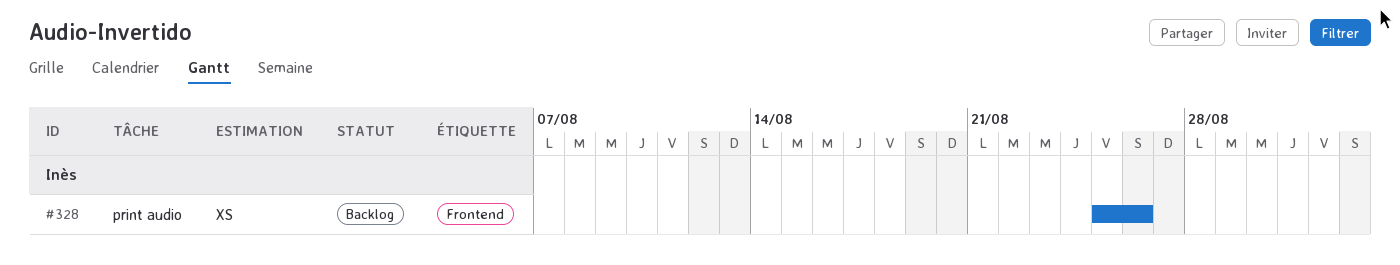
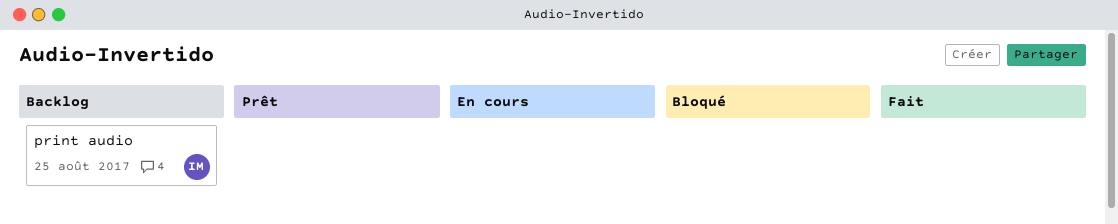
print audio, due: Aug 26 -> Aug 25

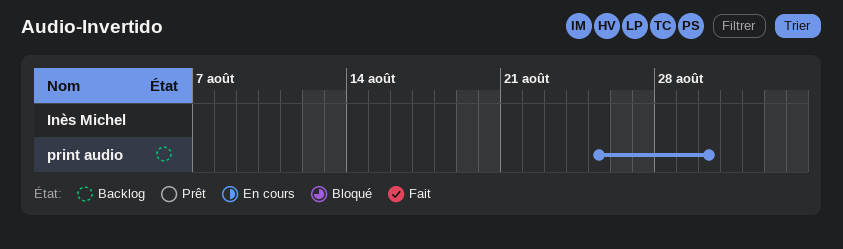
print audio, due: Aug 25 -> Aug 30

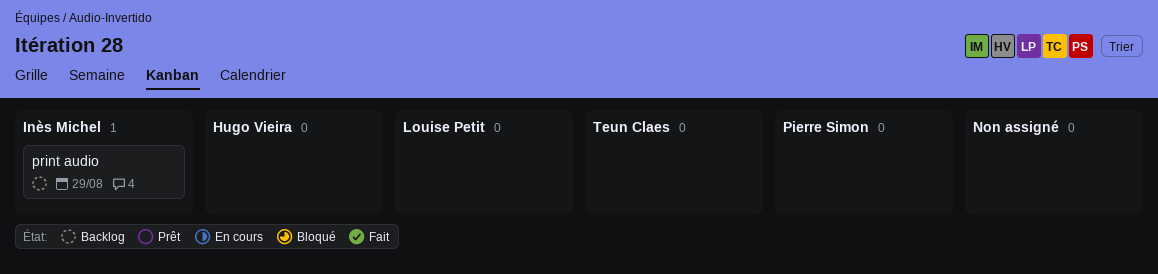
print audio, due: Aug 30 -> Aug 29

